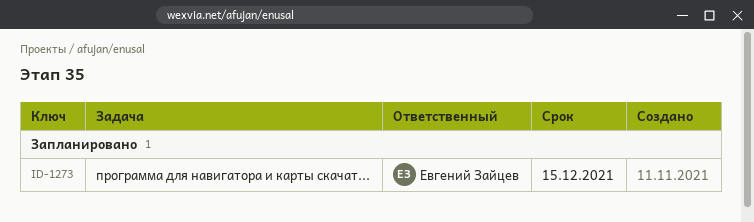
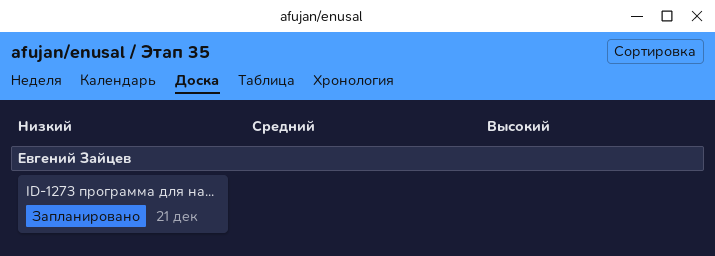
ID-1273, due: Dec 15 -> Dec 21

